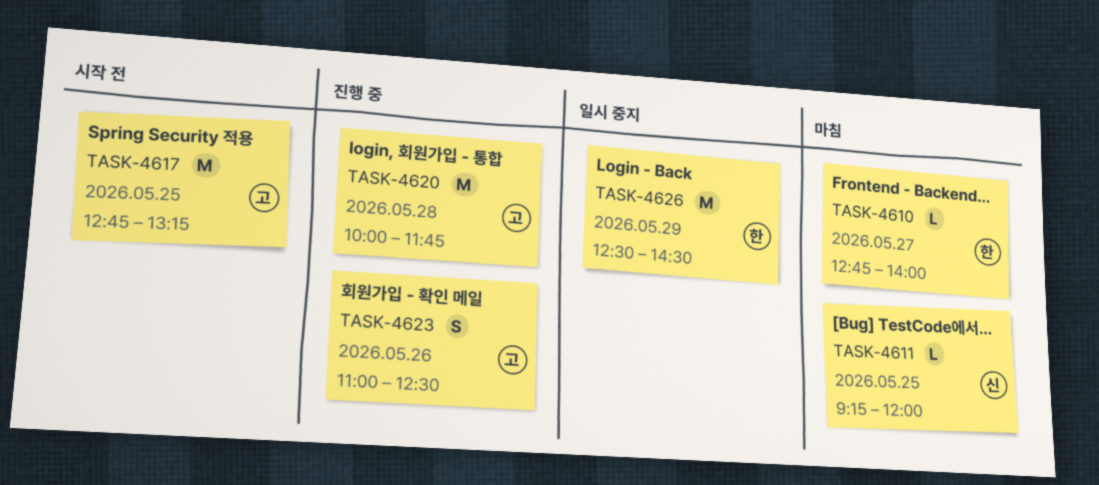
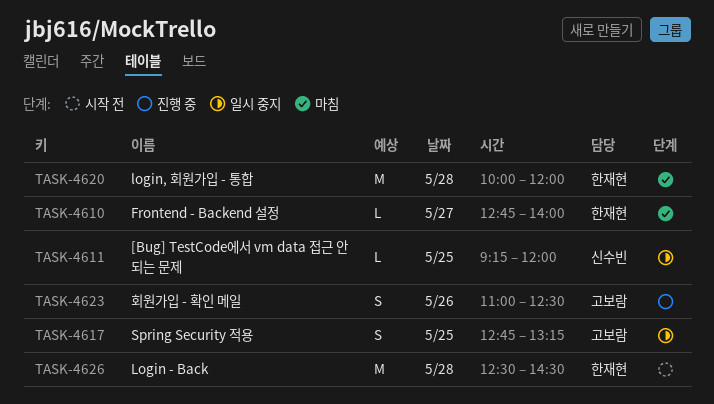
TASK-4611, status: 마침 -> 일시 중지
TASK-4617, status: 시작 전 -> 일시 중지
TASK-4617, estimate: M -> S
TASK-4620, status: 진행 중 -> 마침
TASK-4620, owner: 고보람 -> 한재현
TASK-4620, ends: 11:45 -> 12:00
TASK-4626, status: 일시 중지 -> 시작 전
TASK-4626, day: May 29 -> May 28

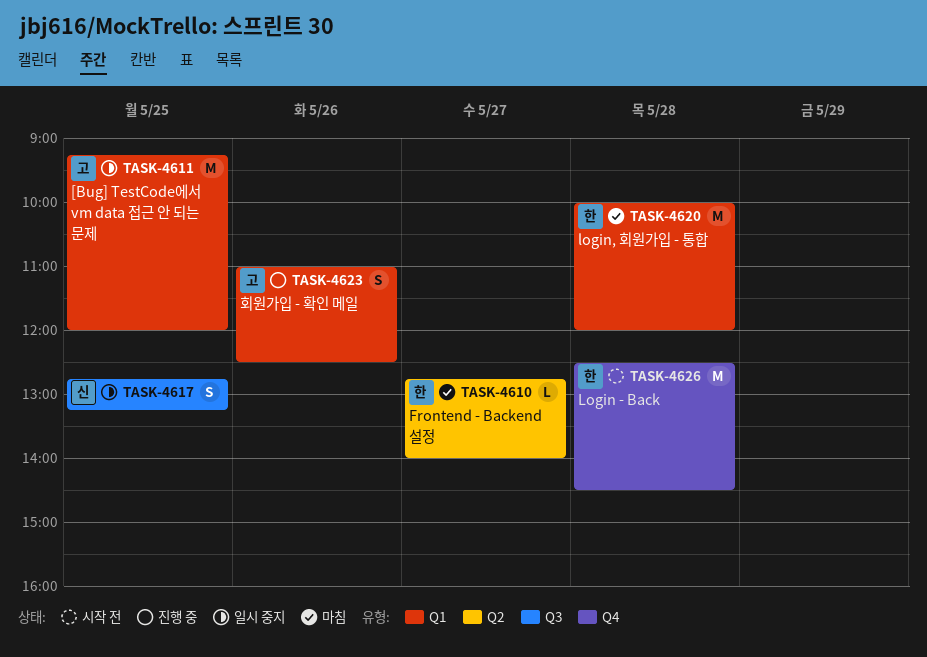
TASK-4611, owner: 신수빈 -> 고보람
TASK-4611, estimate: L -> M
TASK-4617, owner: 고보람 -> 신수빈

